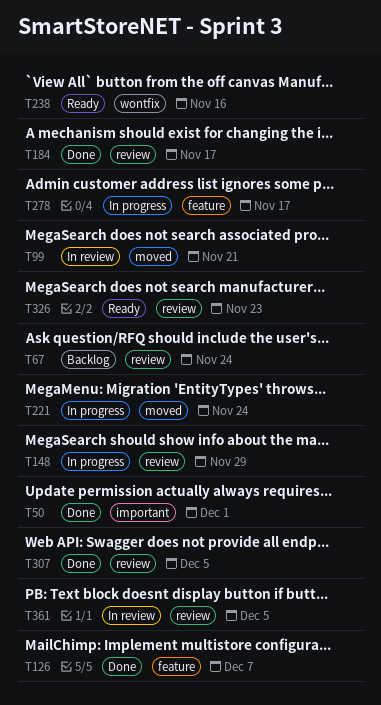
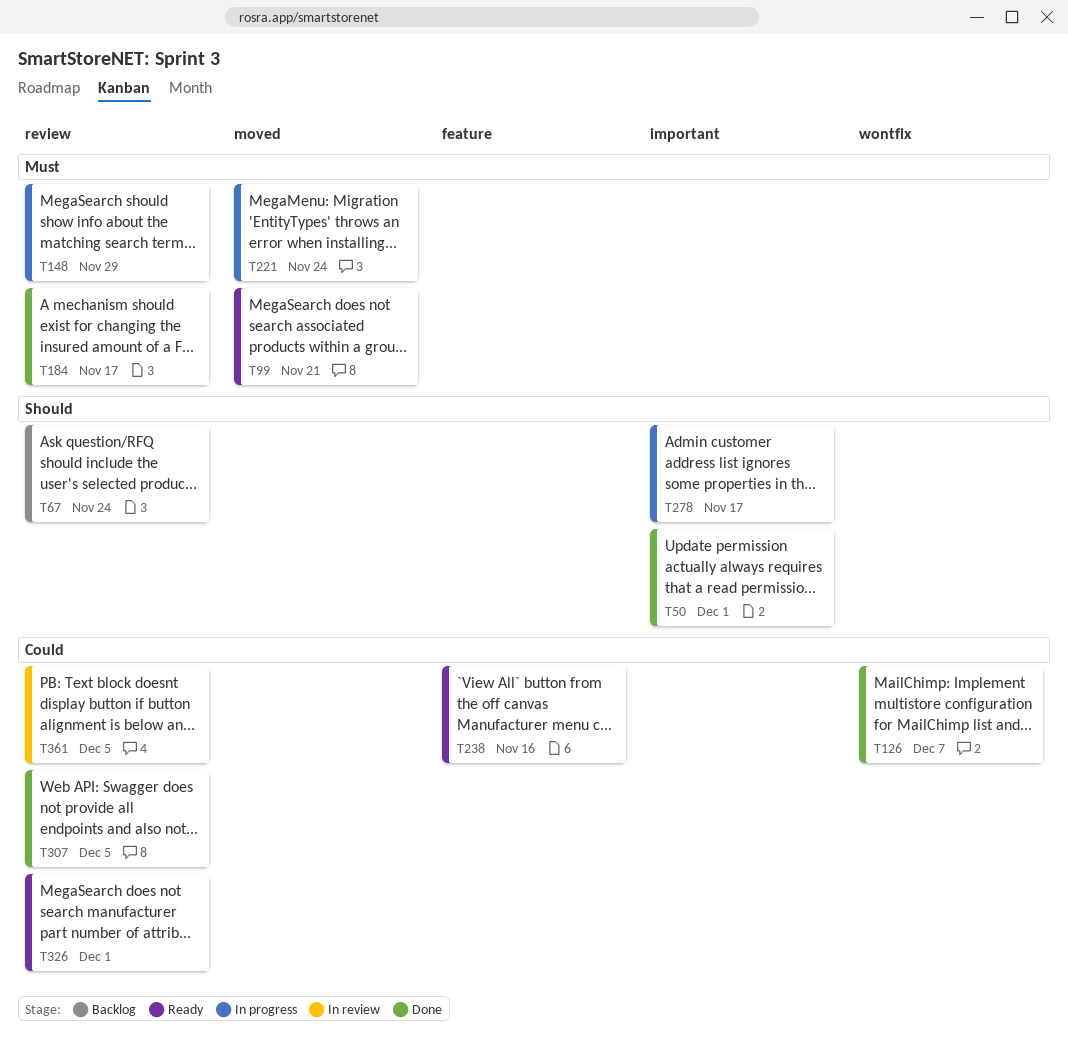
T99, status: In review -> Ready
T126, label: feature -> wontfix
T238, label: wontfix -> feature
T278, label: feature -> important
T326, due: Nov 23 -> Dec 1

